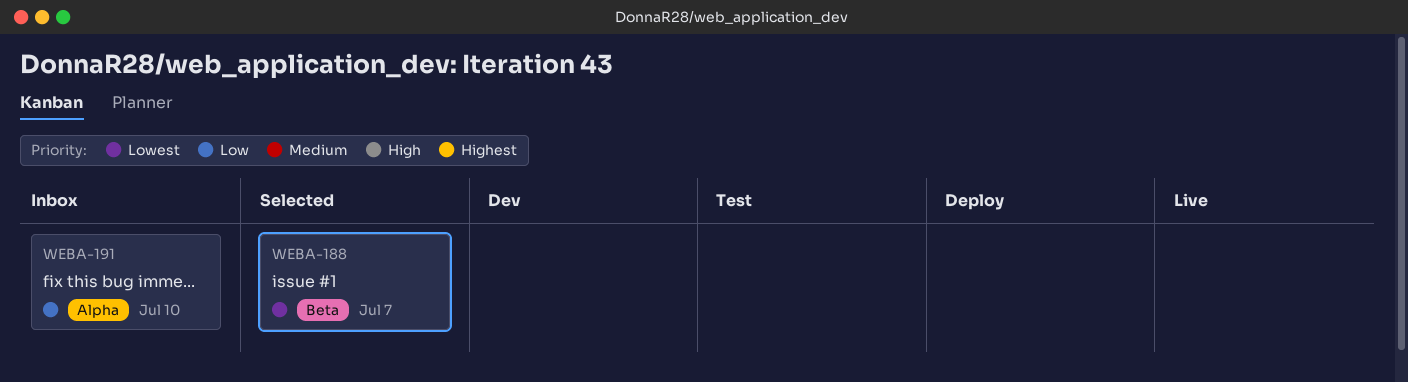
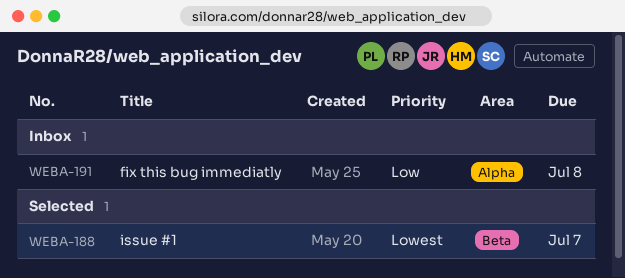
WEBA-191, due: Jul 10 -> Jul 8

